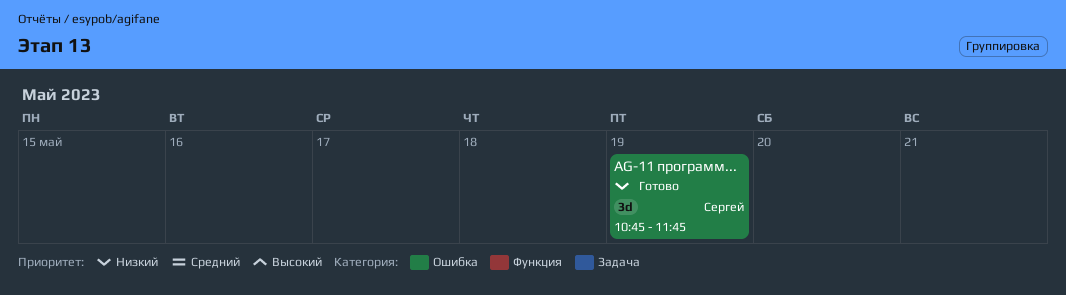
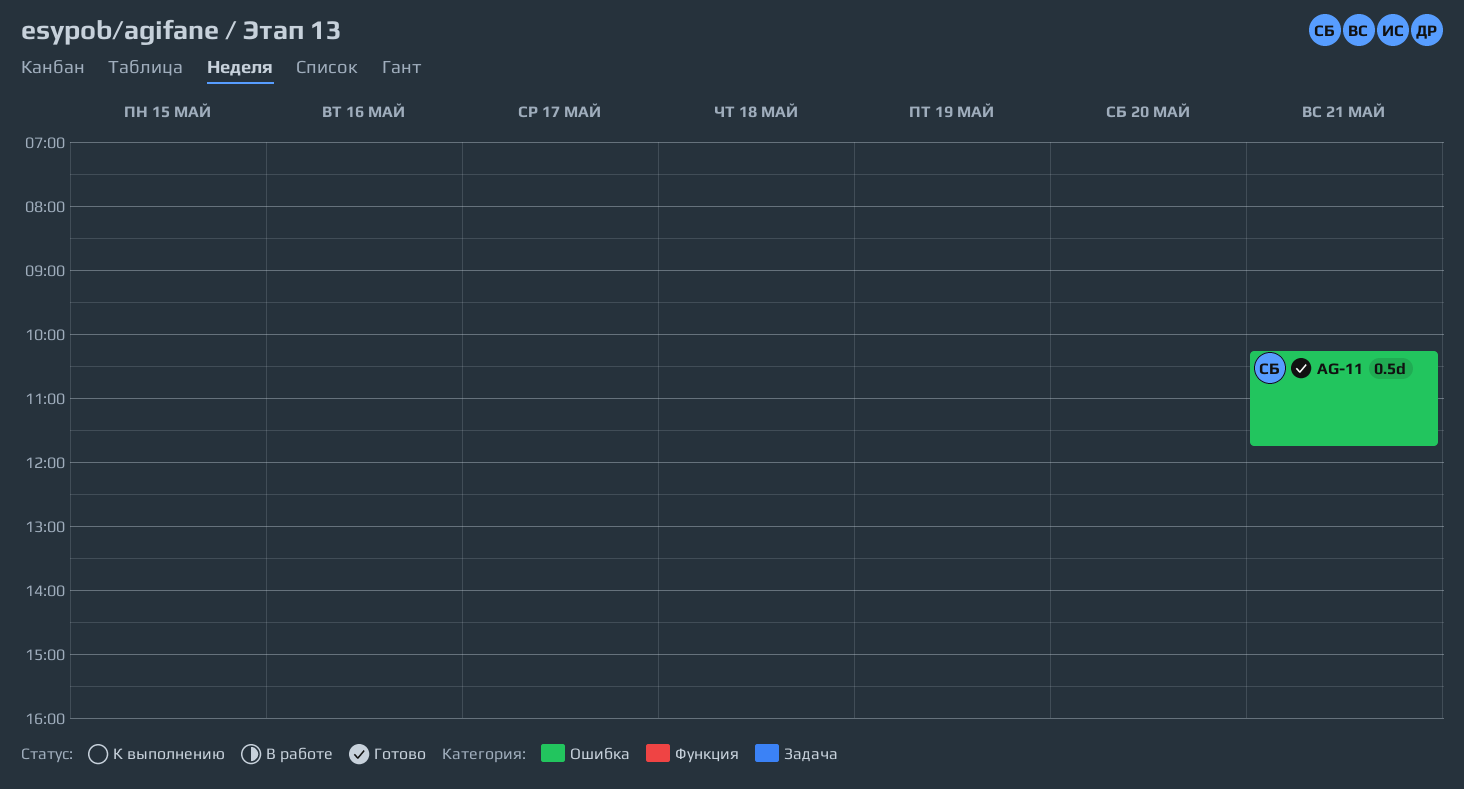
AG-11, estimate: 3d -> 0.5d
AG-11, day: May 19 -> May 21
AG-11, begins: 10:45 -> 10:15

